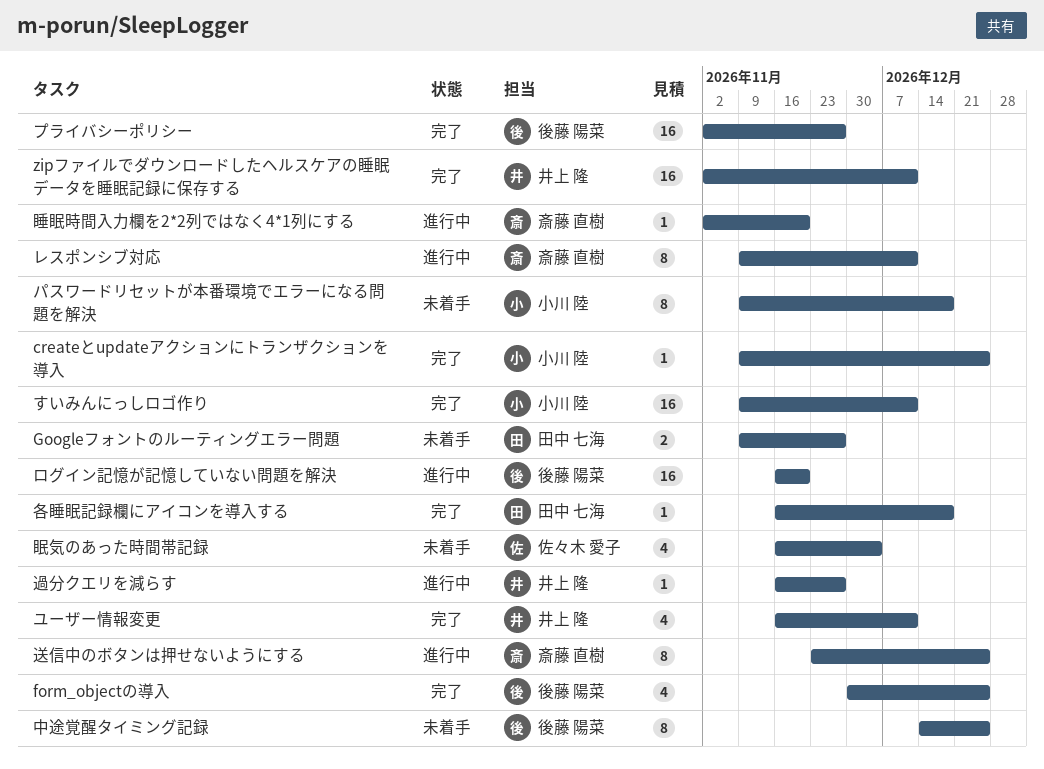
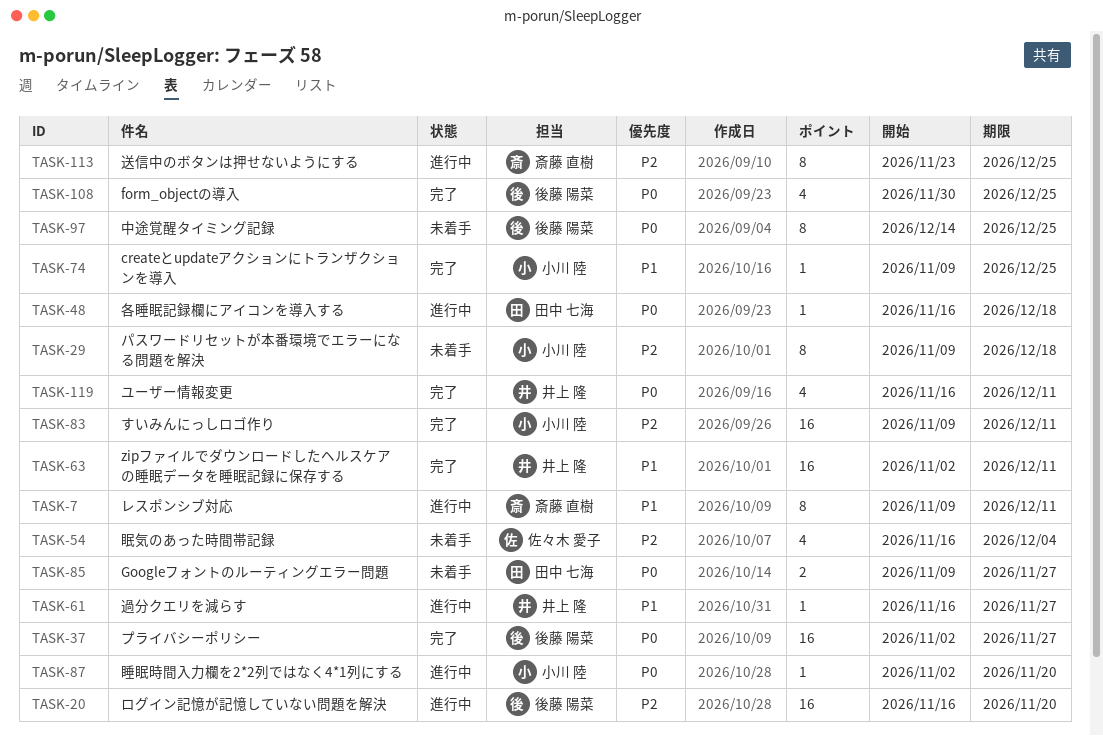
各睡眠記録欄にアイコンを導入する, status: 完了 -> 進行中
睡眠時間入力欄を2*2列ではなく4*1列にする, owner: 斎藤 直樹 -> 小川 陸

